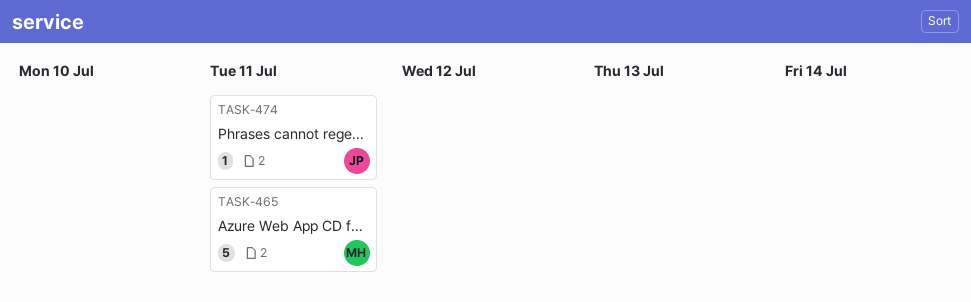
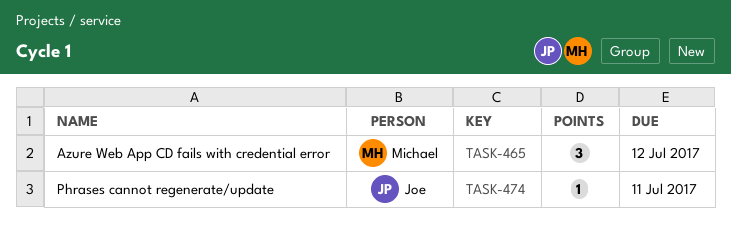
TASK-465, estimate: 5 -> 3
TASK-465, due: Jul 11 -> Jul 12

